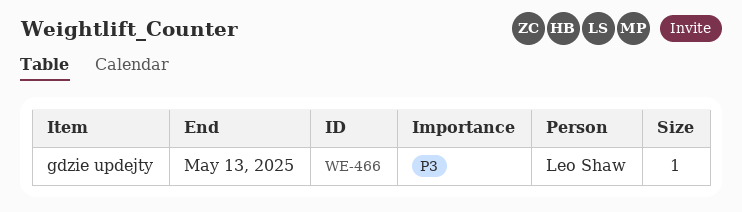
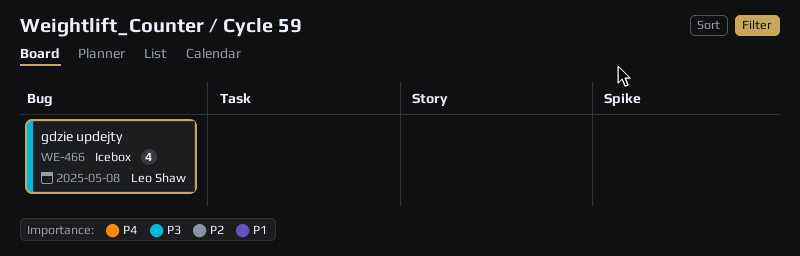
WE-466, estimate: 1 -> 4
WE-466, due: May 13 -> May 8

